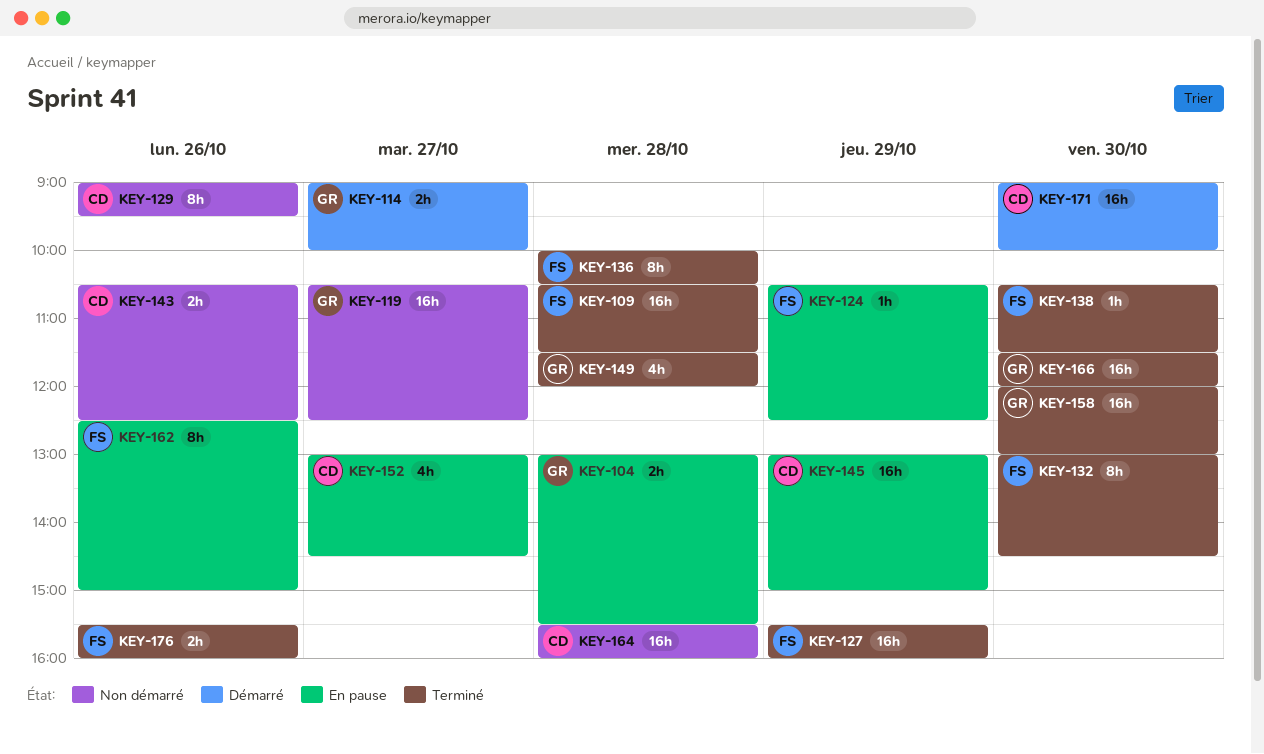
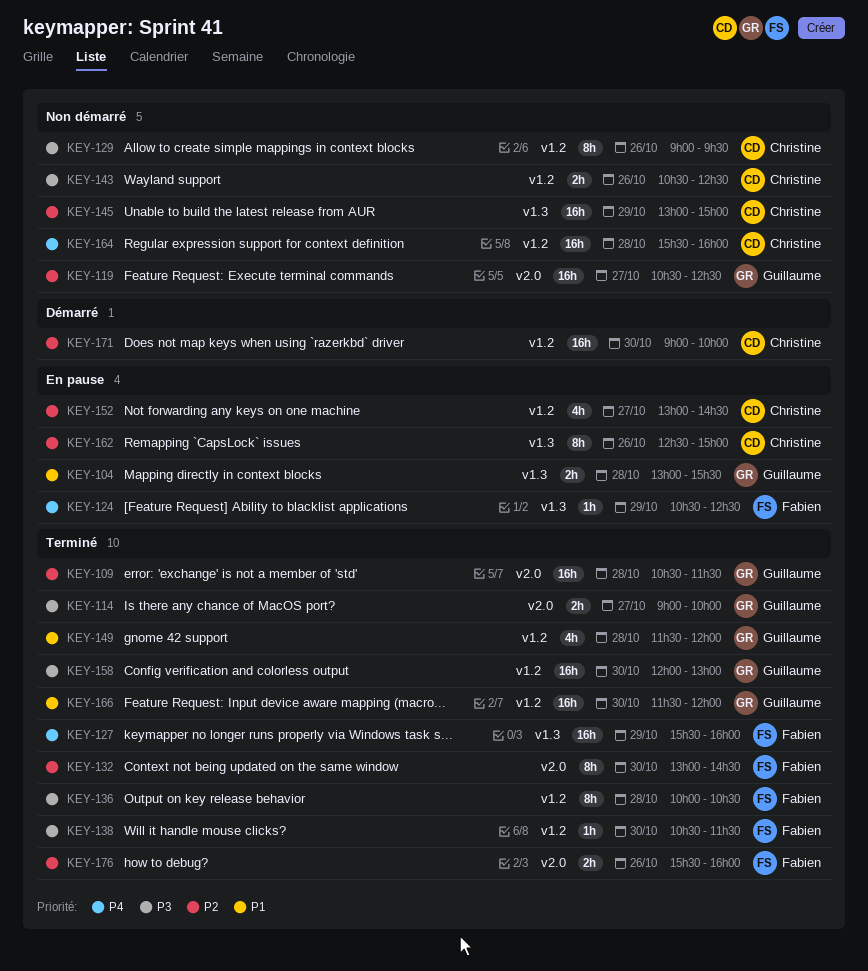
KEY-109, owner: Fabien -> Guillaume
KEY-114, status: Démarré -> Terminé
KEY-145, status: En pause -> Non démarré
KEY-162, owner: Fabien -> Christine

